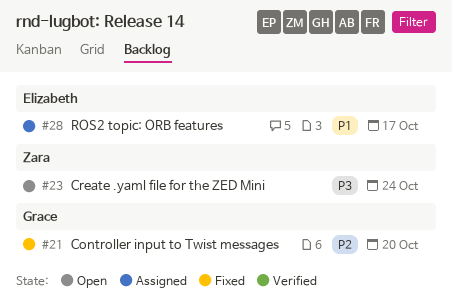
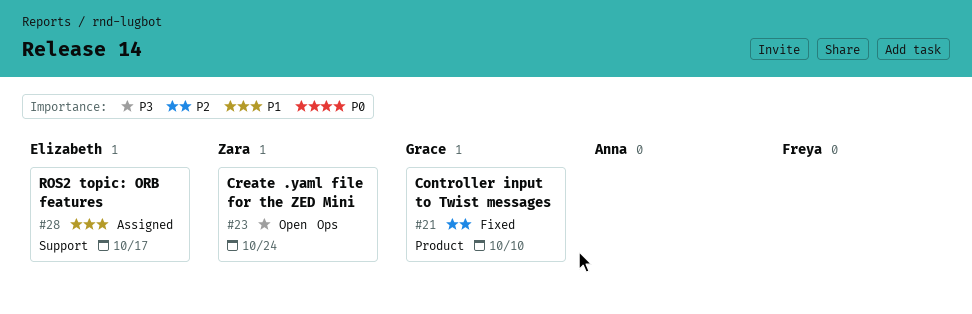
#21, due: Oct 20 -> Oct 10

